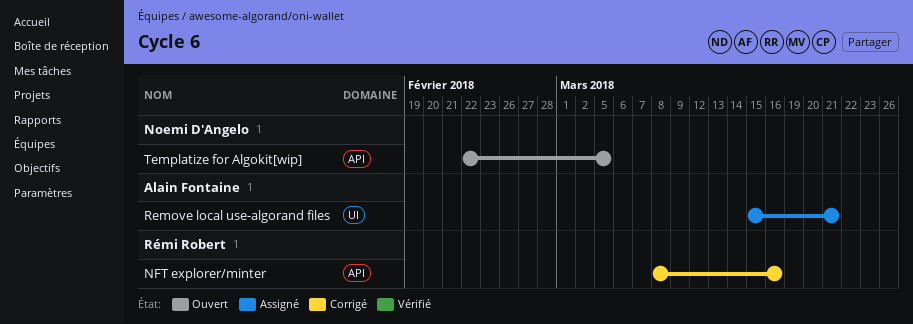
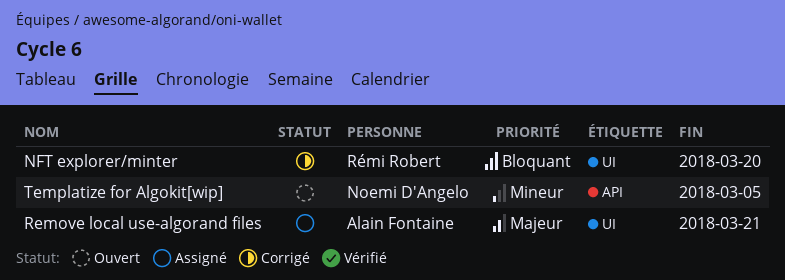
NFT explorer/minter, label: API -> UI
NFT explorer/minter, due: Mar 16 -> Mar 20

